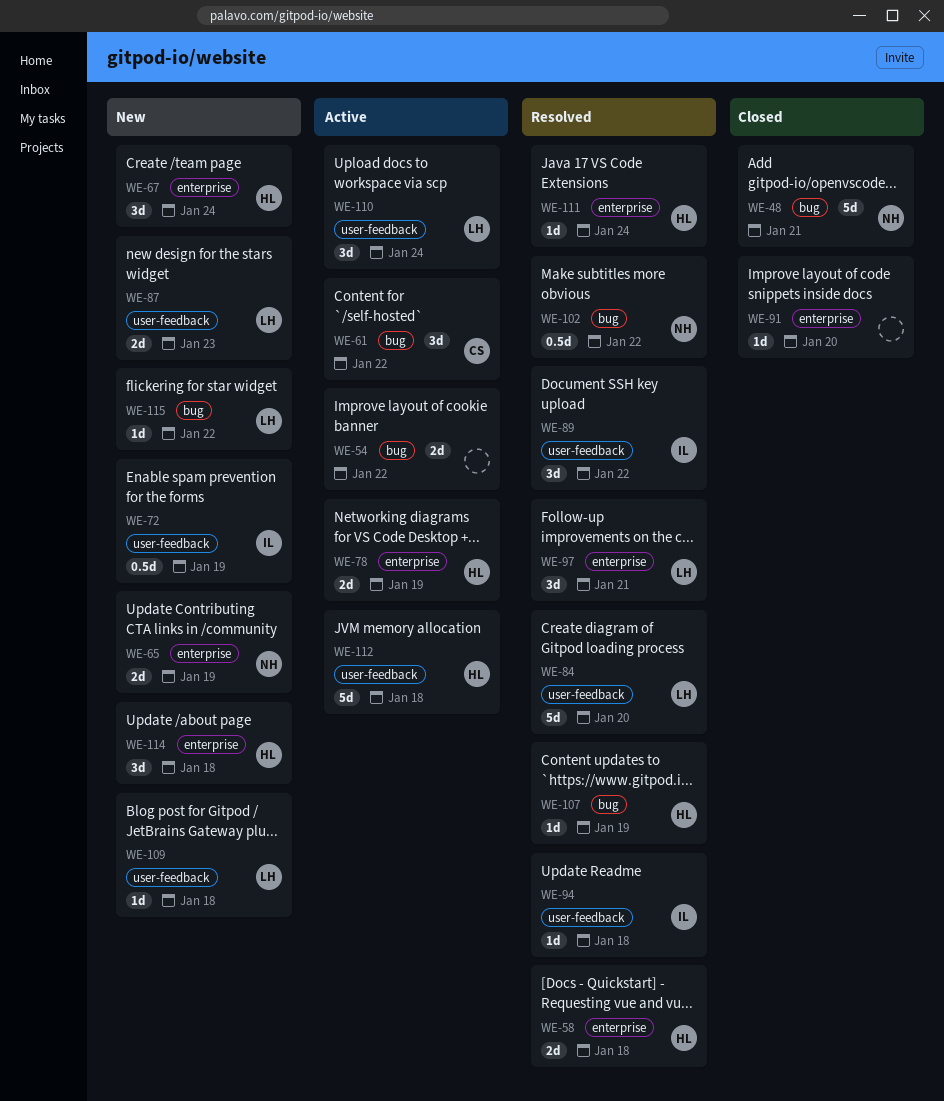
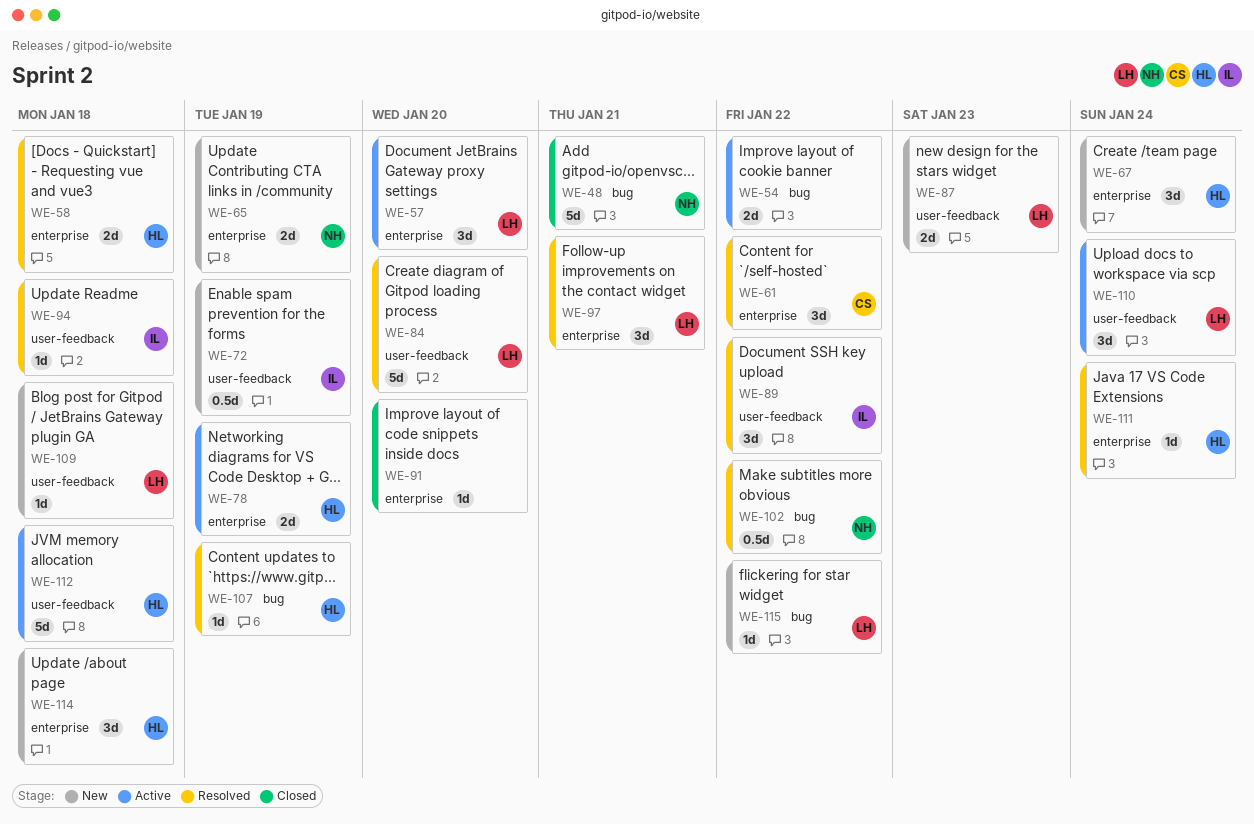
WE-57: none -> present
WE-61, status: Active -> Resolved
WE-61, label: bug -> enterprise

